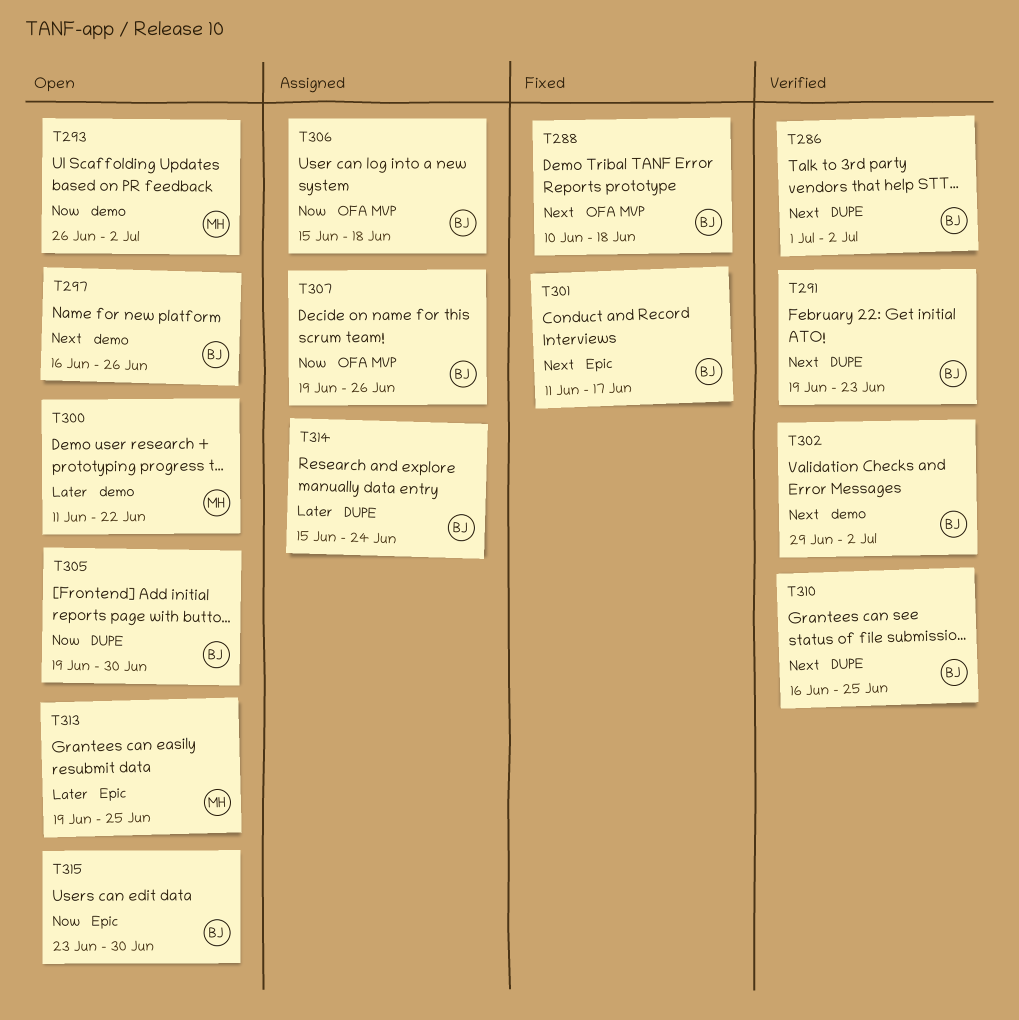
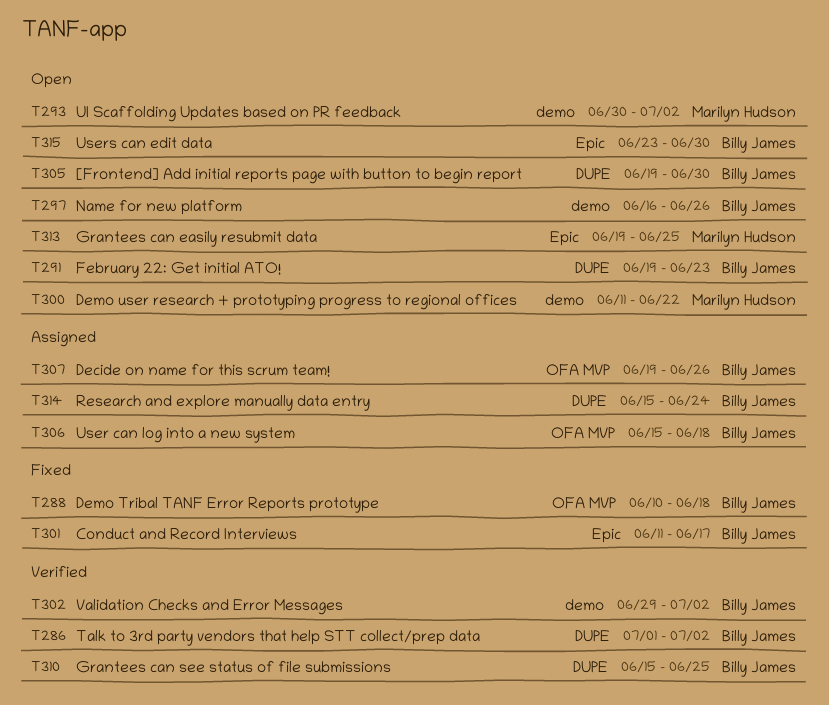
T291, status: Verified -> Open
T293, start: Jun 26 -> Jun 30
T310, start: Jun 16 -> Jun 15

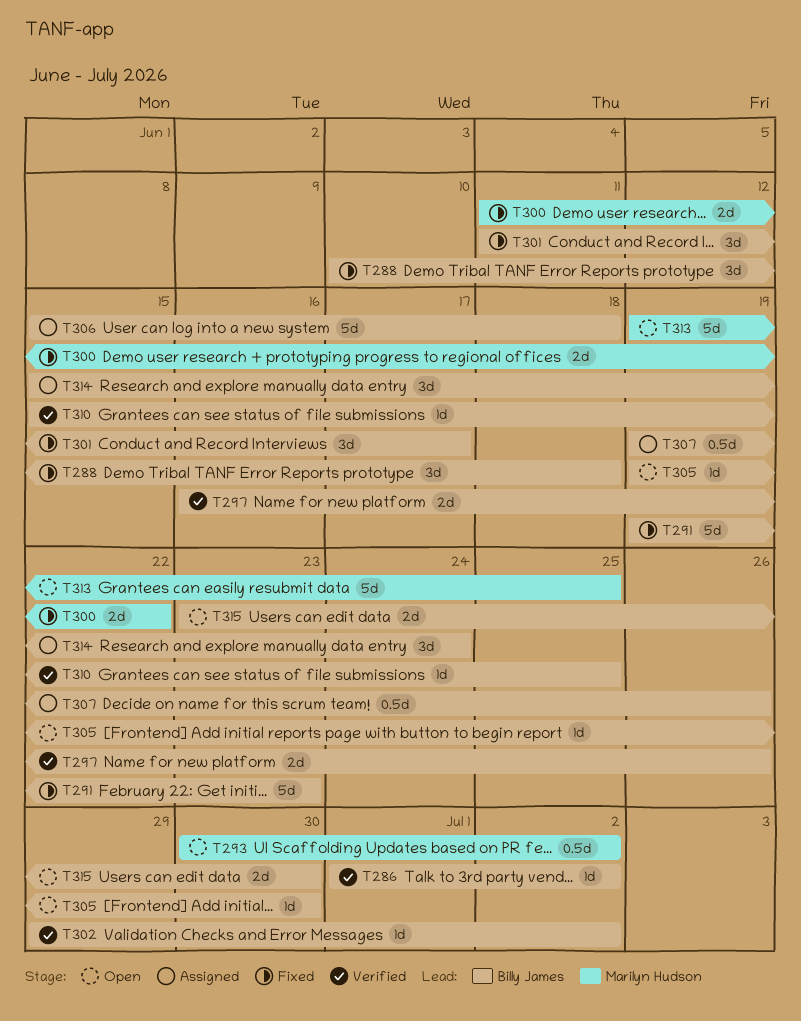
T291, status: Open -> Fixed
T297, status: Open -> Verified
T300, status: Open -> Fixed

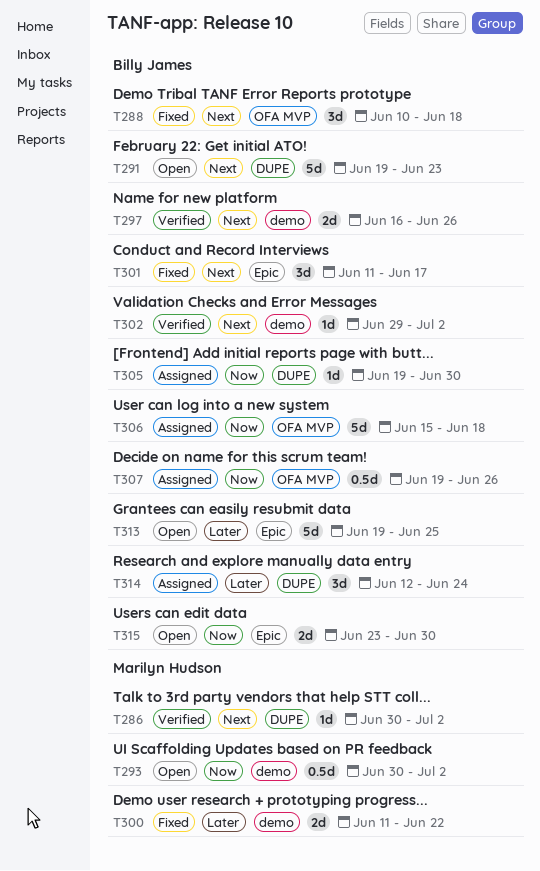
T286, owner: Billy James -> Marilyn Hudson
T286, start: Jul 1 -> Jun 30
T291, status: Fixed -> Open
T305, status: Open -> Assigned
T310: present -> none
T313, owner: Marilyn Hudson -> Billy James
T314, start: Jun 15 -> Jun 12

